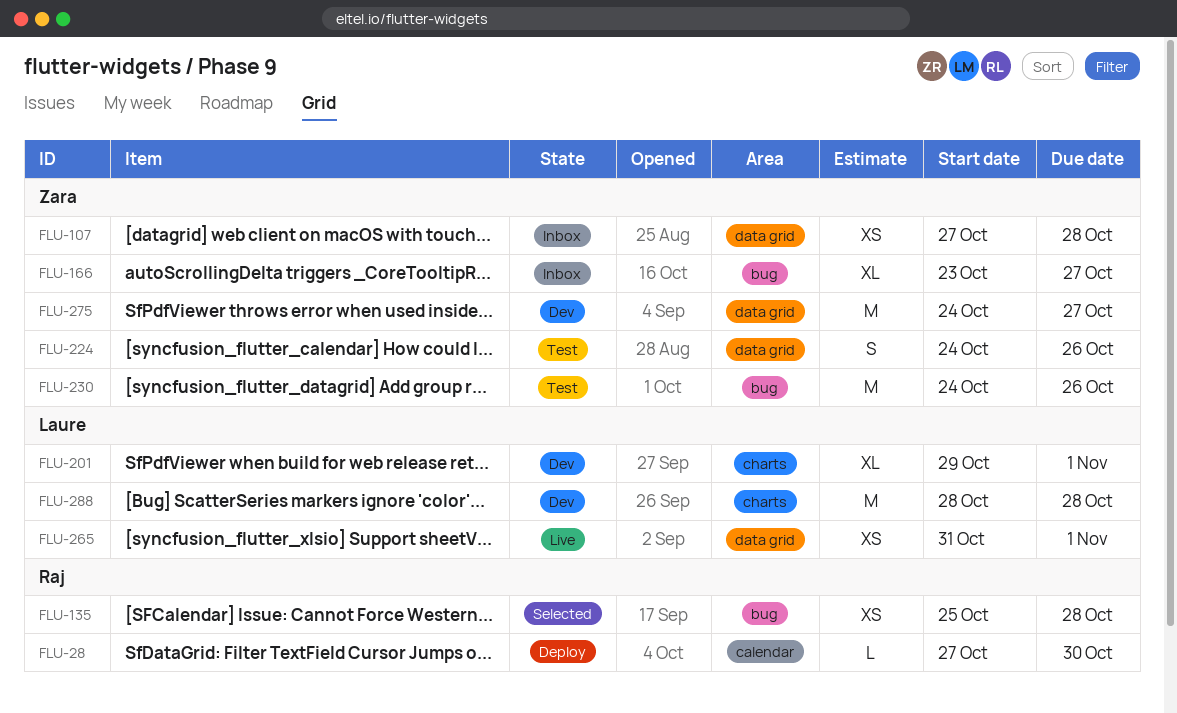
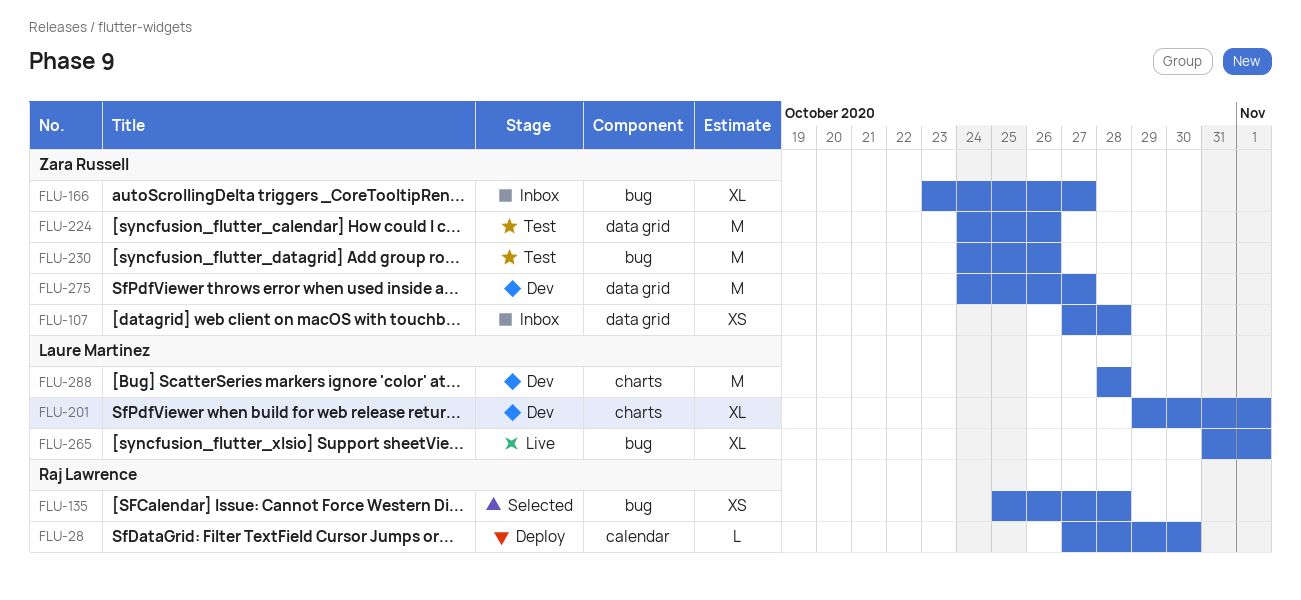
FLU-224, estimate: S -> M
FLU-265, label: data grid -> bug
FLU-265, estimate: XS -> XL

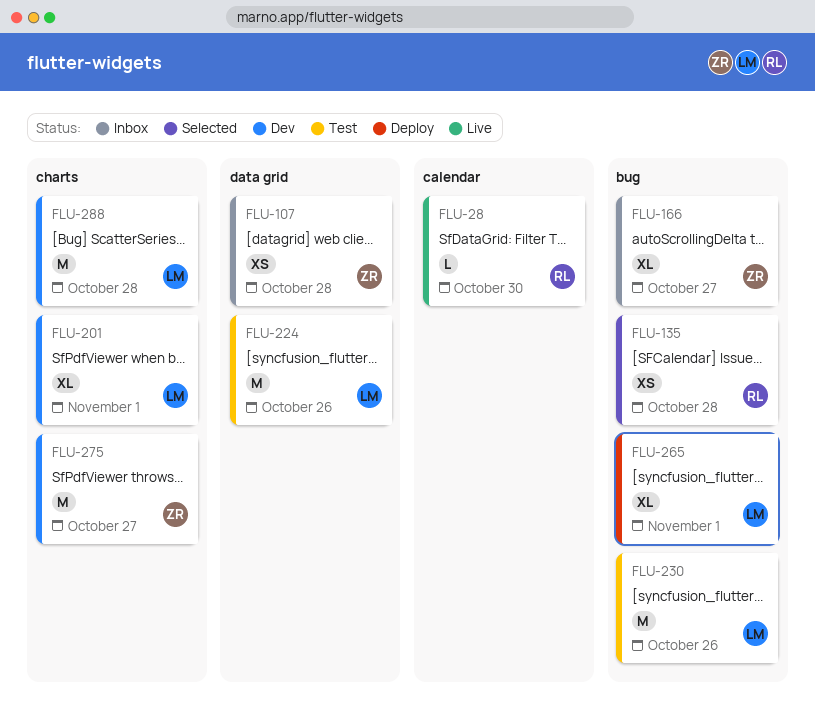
FLU-28, status: Deploy -> Live
FLU-224, owner: Zara Russell -> Laure Martinez
FLU-230, owner: Zara Russell -> Laure Martinez
FLU-265, status: Live -> Deploy
FLU-275, label: data grid -> charts

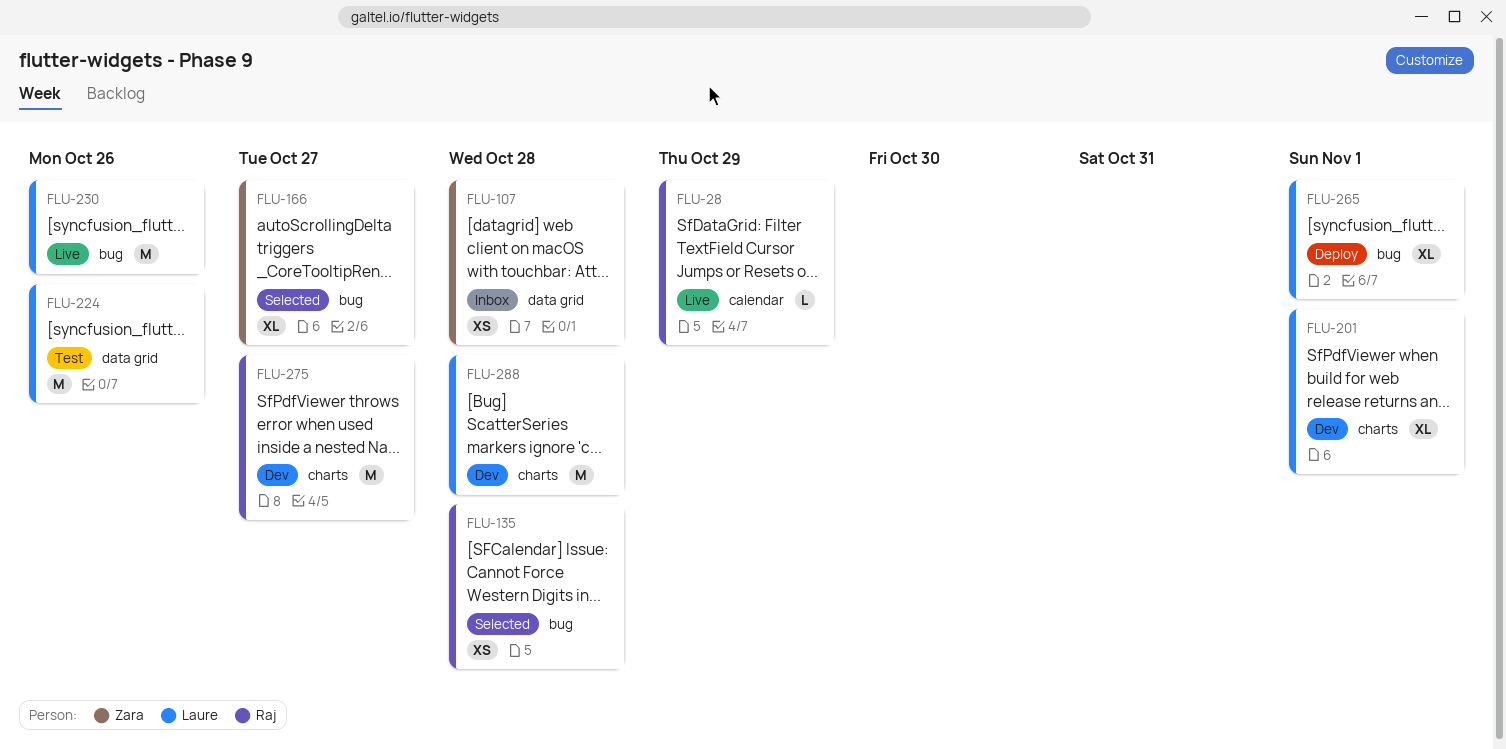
FLU-28, due: Oct 30 -> Oct 29
FLU-166, status: Inbox -> Selected
FLU-230, status: Test -> Live
FLU-275, owner: Zara -> Raj

